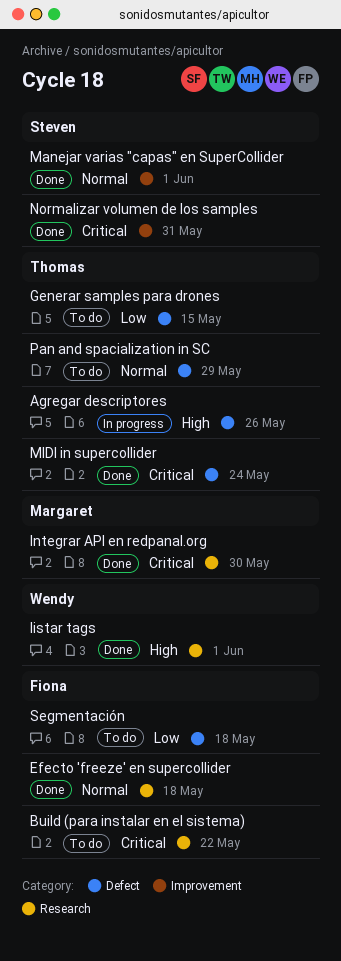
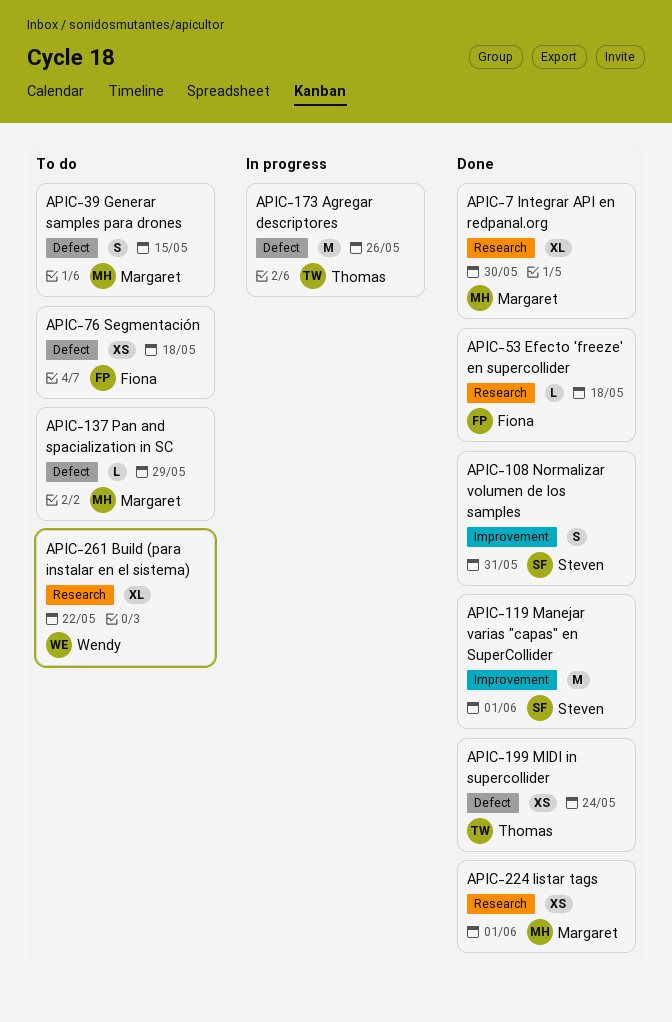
Build (para instalar en el sistema), owner: Fiona -> Wendy
Generar samples para drones, owner: Thomas -> Margaret
listar tags, owner: Wendy -> Margaret
Pan and spacialization in SC, owner: Thomas -> Margaret

